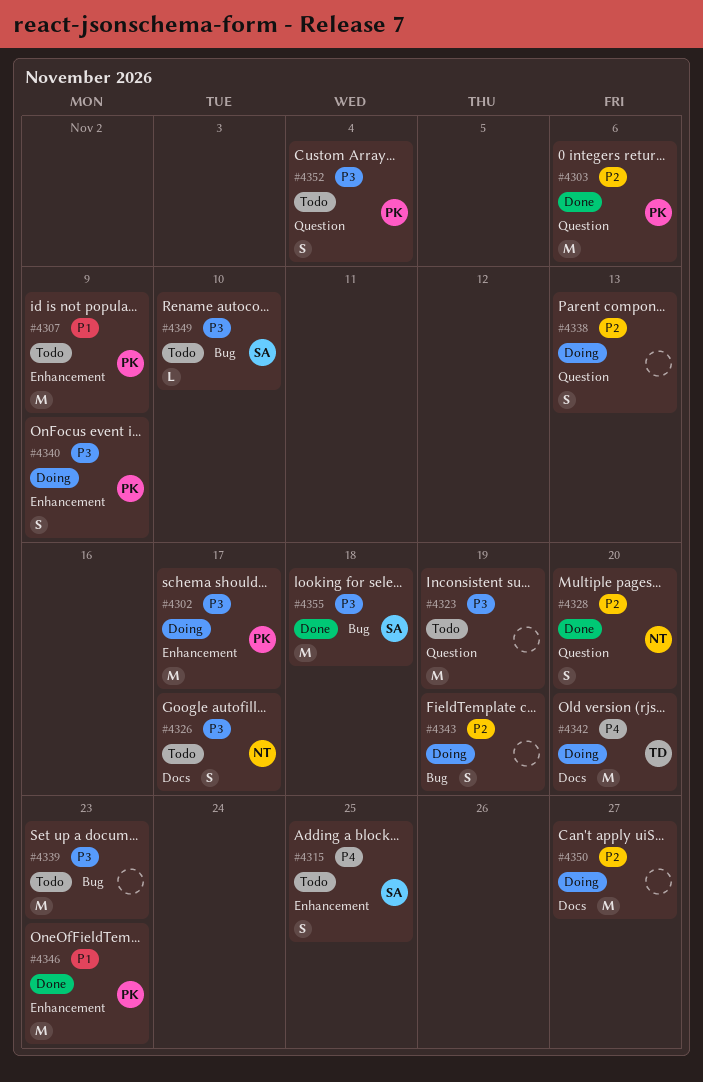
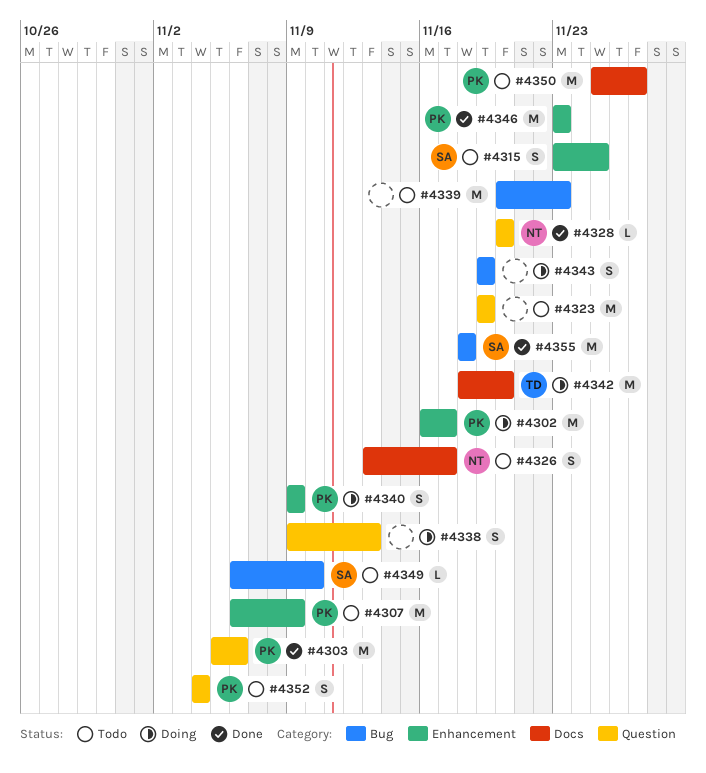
#4328, estimate: S -> L
#4350, status: Doing -> Todo
#4350, owner: none -> PK

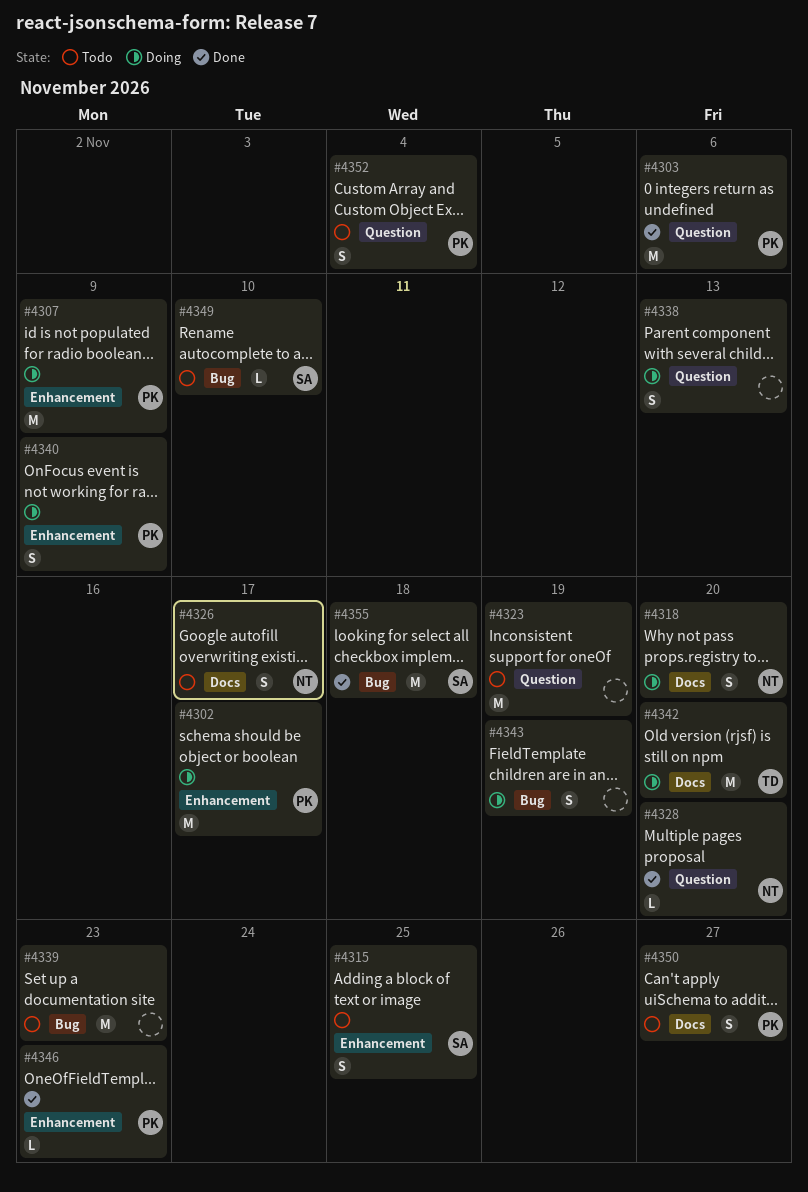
#4307, status: Todo -> Doing
#4318: none -> present
#4346, estimate: M -> L
#4350, estimate: M -> S

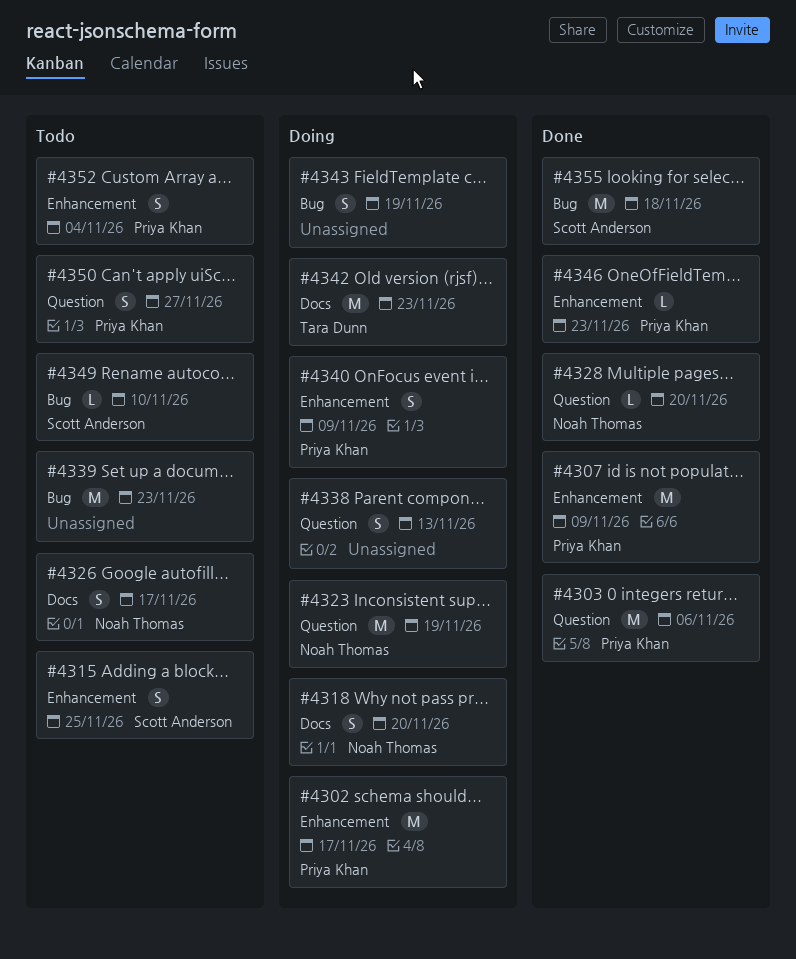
#4307, status: Doing -> Done
#4323, status: Todo -> Doing
#4323, owner: none -> Noah Thomas
#4342, due: Nov 20 -> Nov 23
#4350, label: Docs -> Question
#4352, label: Question -> Enhancement

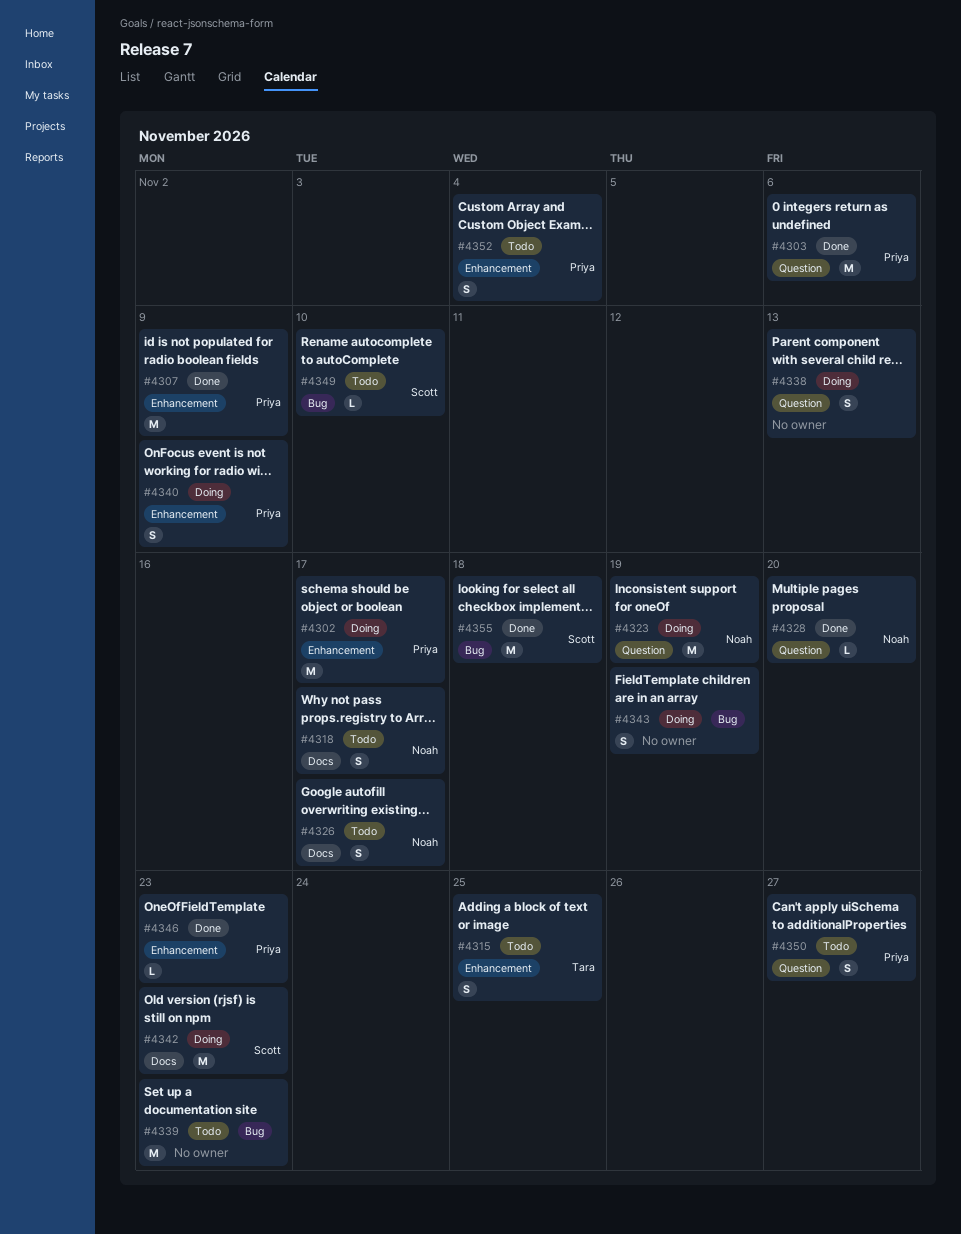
#4315, owner: Scott Anderson -> Tara Dunn
#4318, status: Doing -> Todo
#4318, due: Nov 20 -> Nov 17
#4342, owner: Tara Dunn -> Scott Anderson

